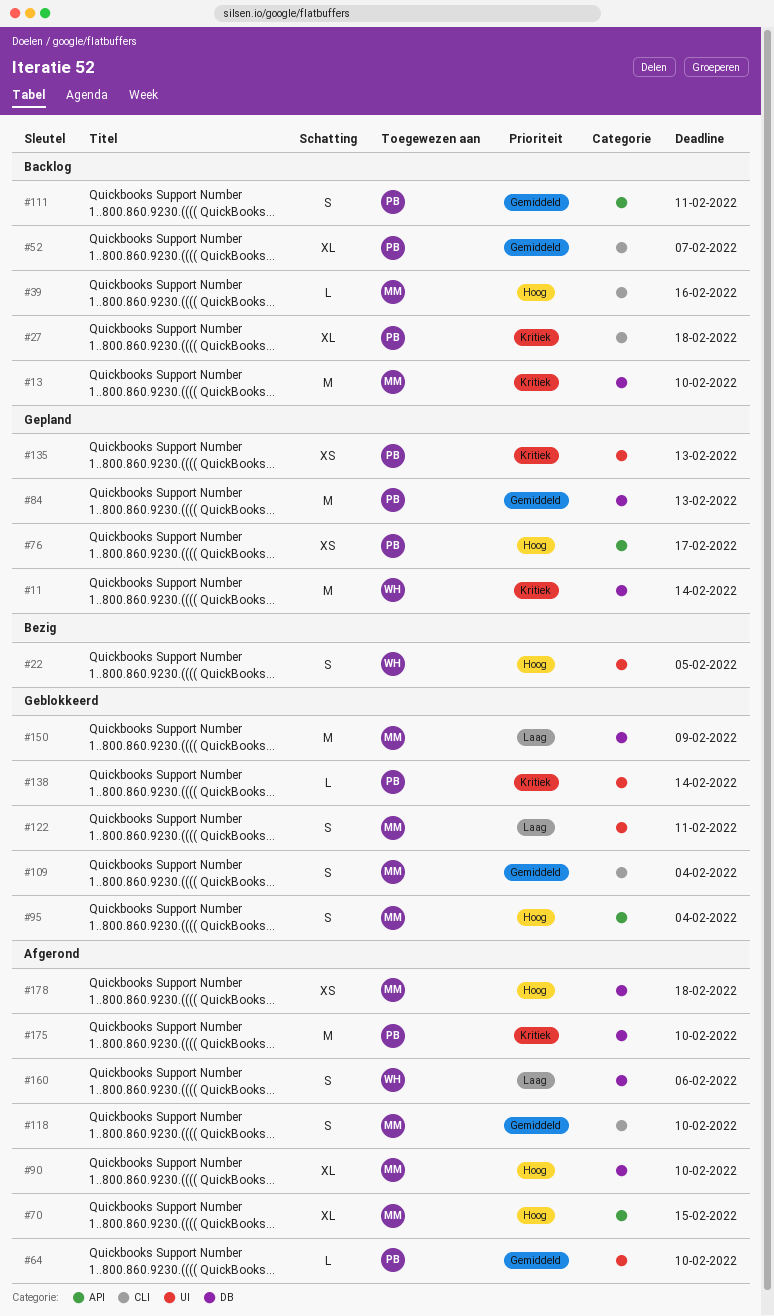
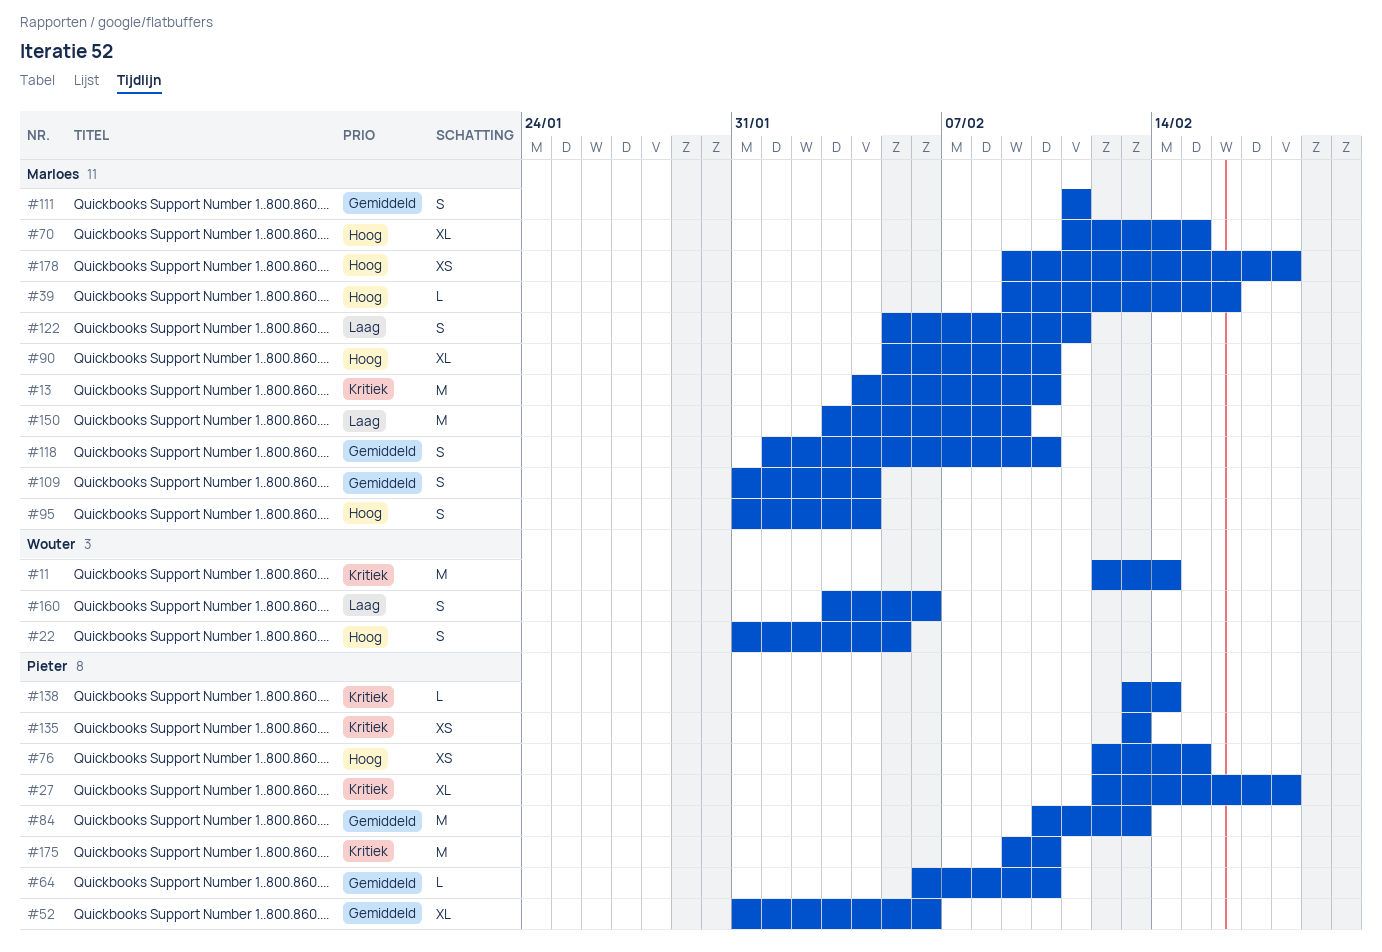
#52, due: Feb 7 -> Feb 6
#76, due: Feb 17 -> Feb 15
#111, owner: Pieter -> Marloes

